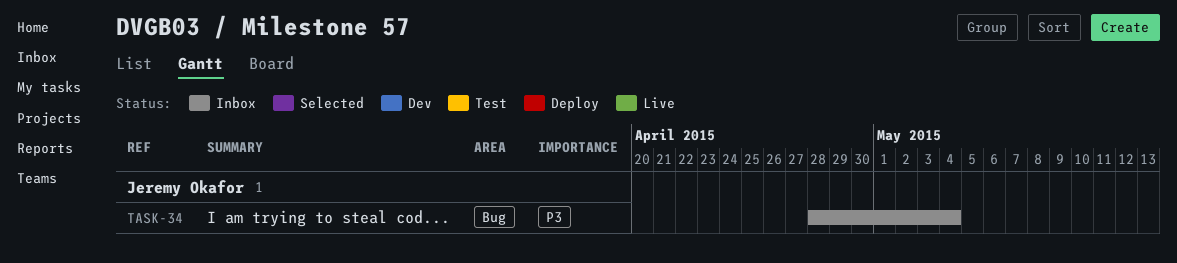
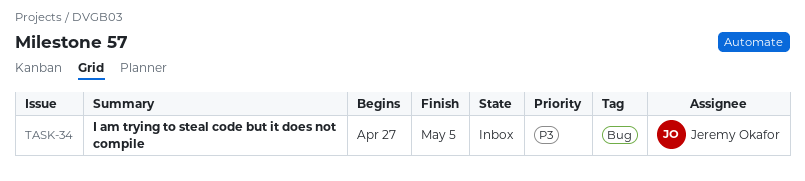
TASK-34, start: Apr 28 -> Apr 27
TASK-34, due: May 4 -> May 5

